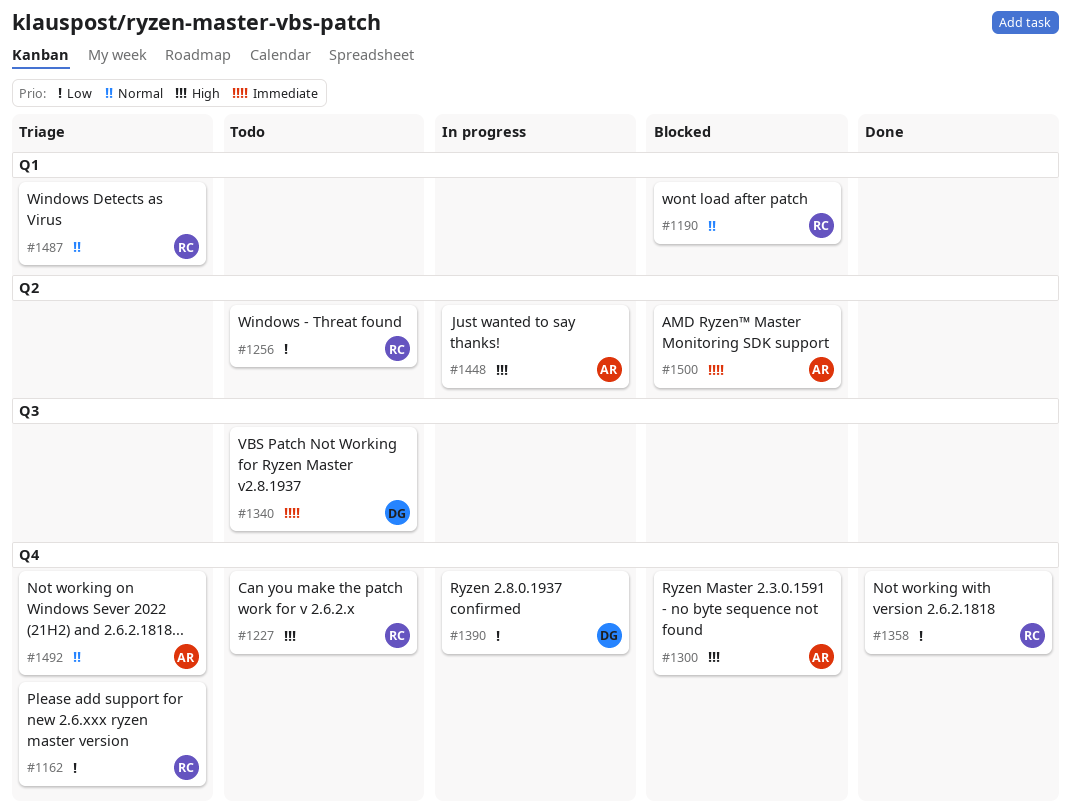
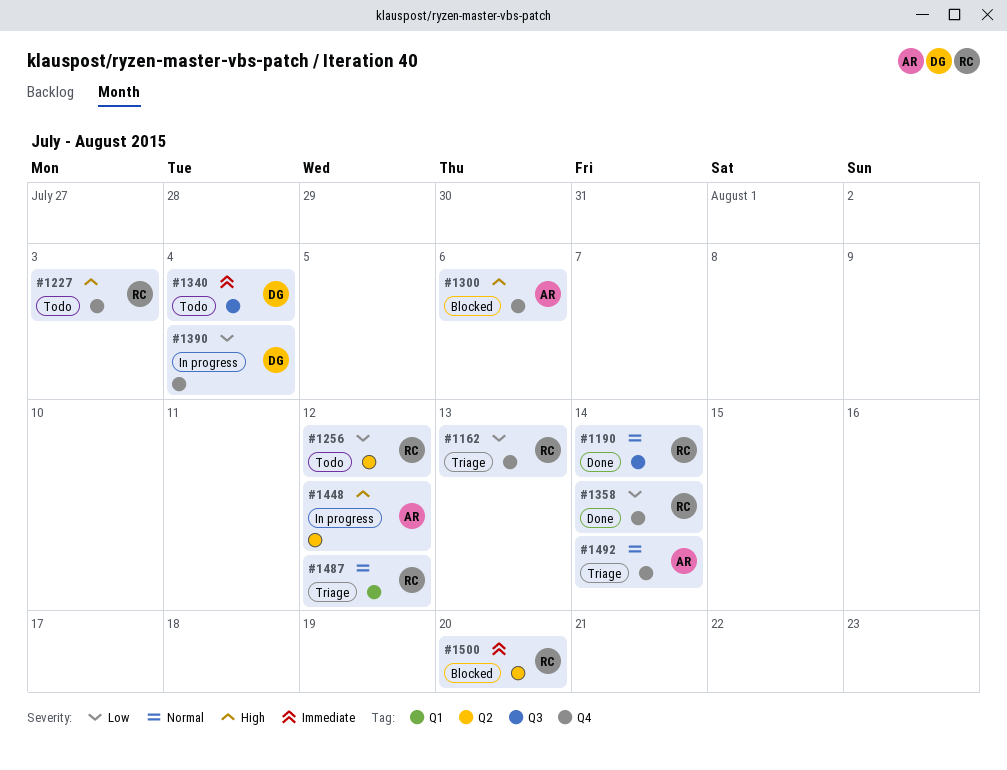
#1190, status: Blocked -> Done
#1190, label: Q1 -> Q3
#1500, owner: AR -> RC

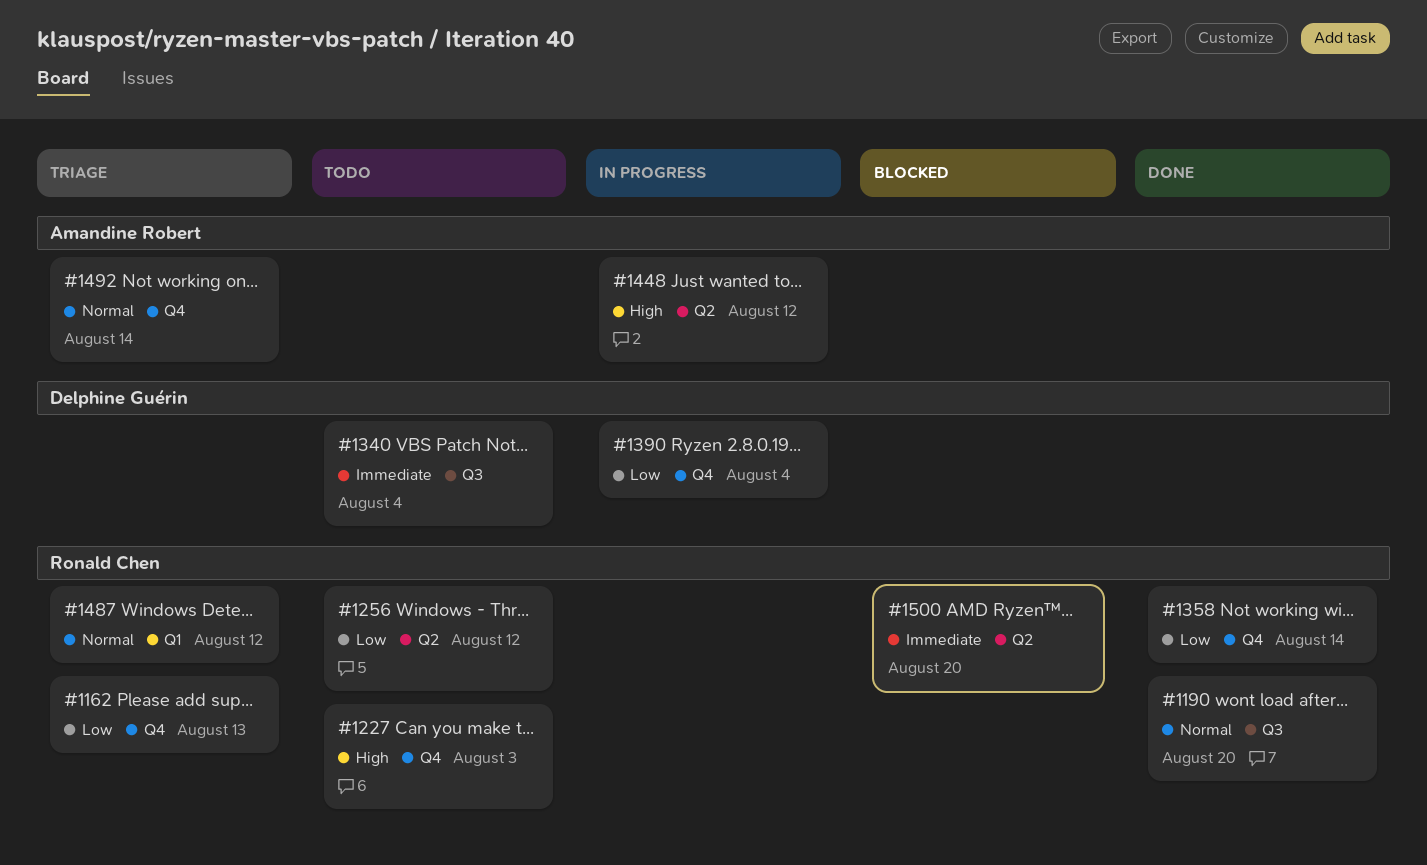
#1190, due: Aug 14 -> Aug 20
#1300: present -> none

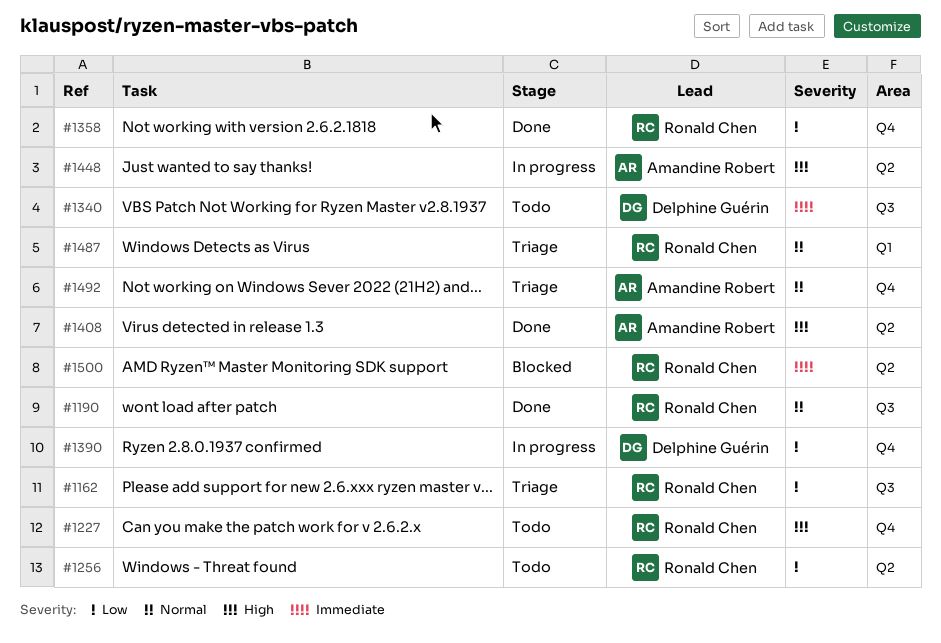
#1162, label: Q4 -> Q3
#1408: none -> present

